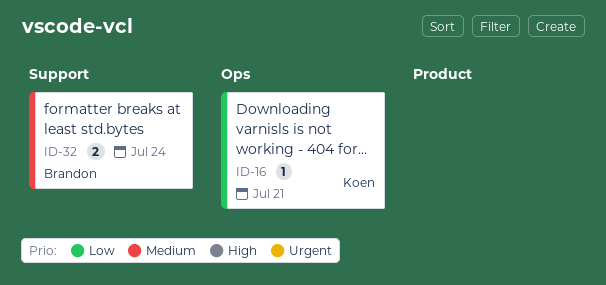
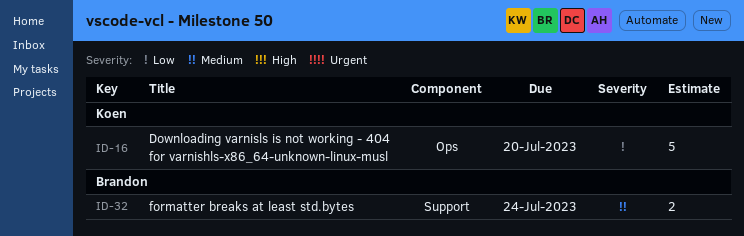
ID-16, estimate: 1 -> 5
ID-16, due: Jul 21 -> Jul 20

